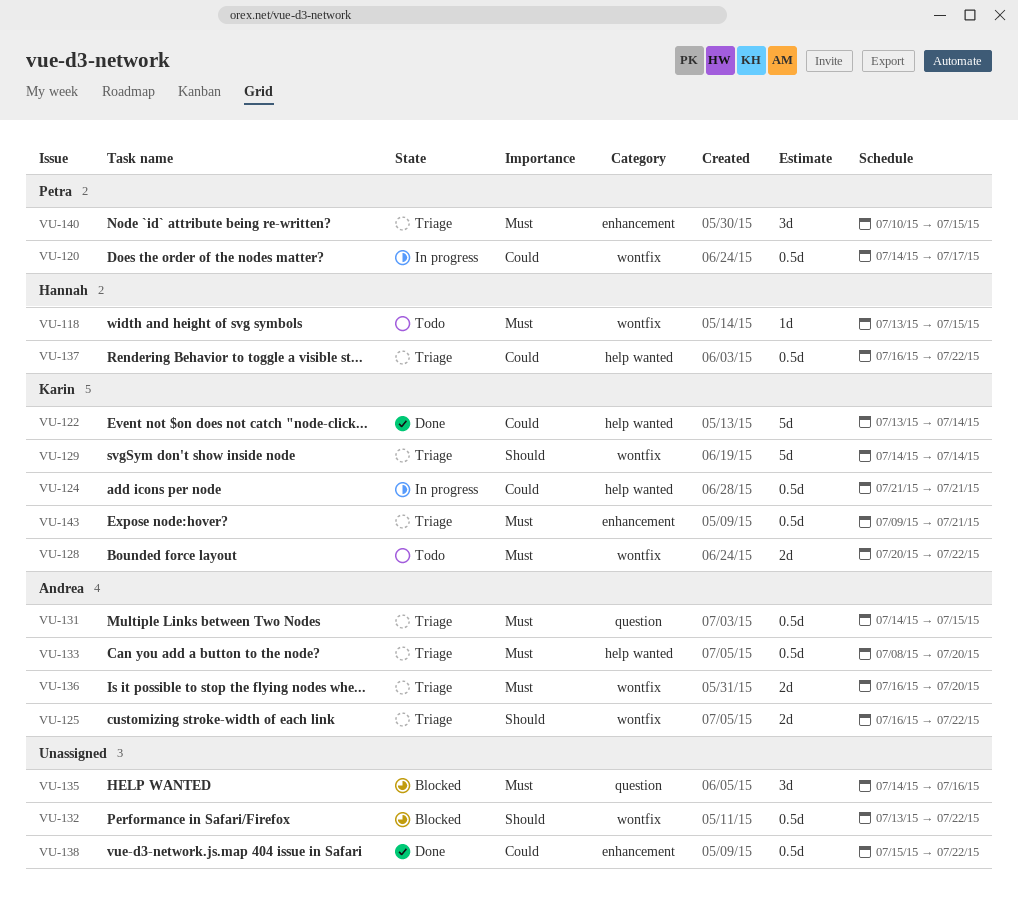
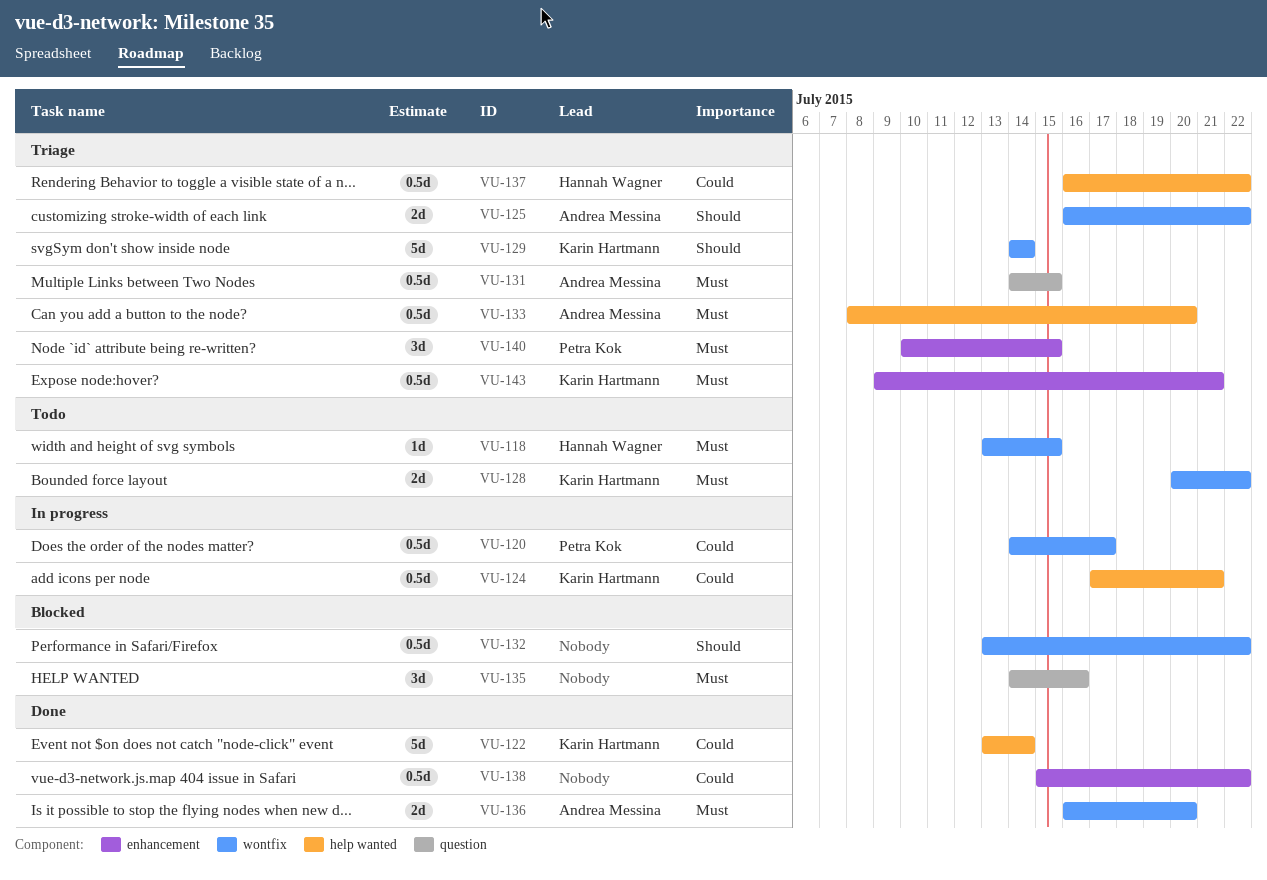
VU-124, start: Jul 21 -> Jul 17
VU-136, status: Triage -> Done

